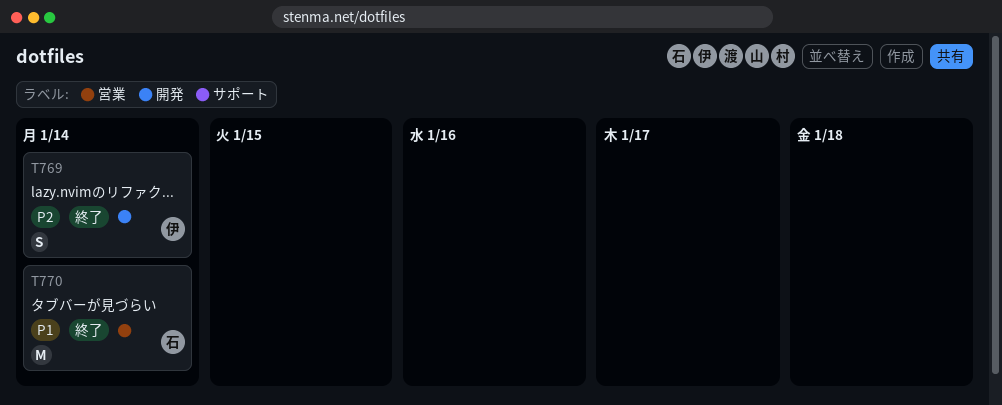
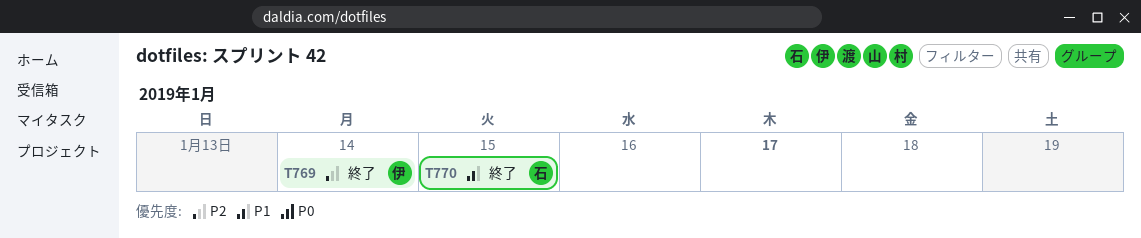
T770, due: Jan 14 -> Jan 15

